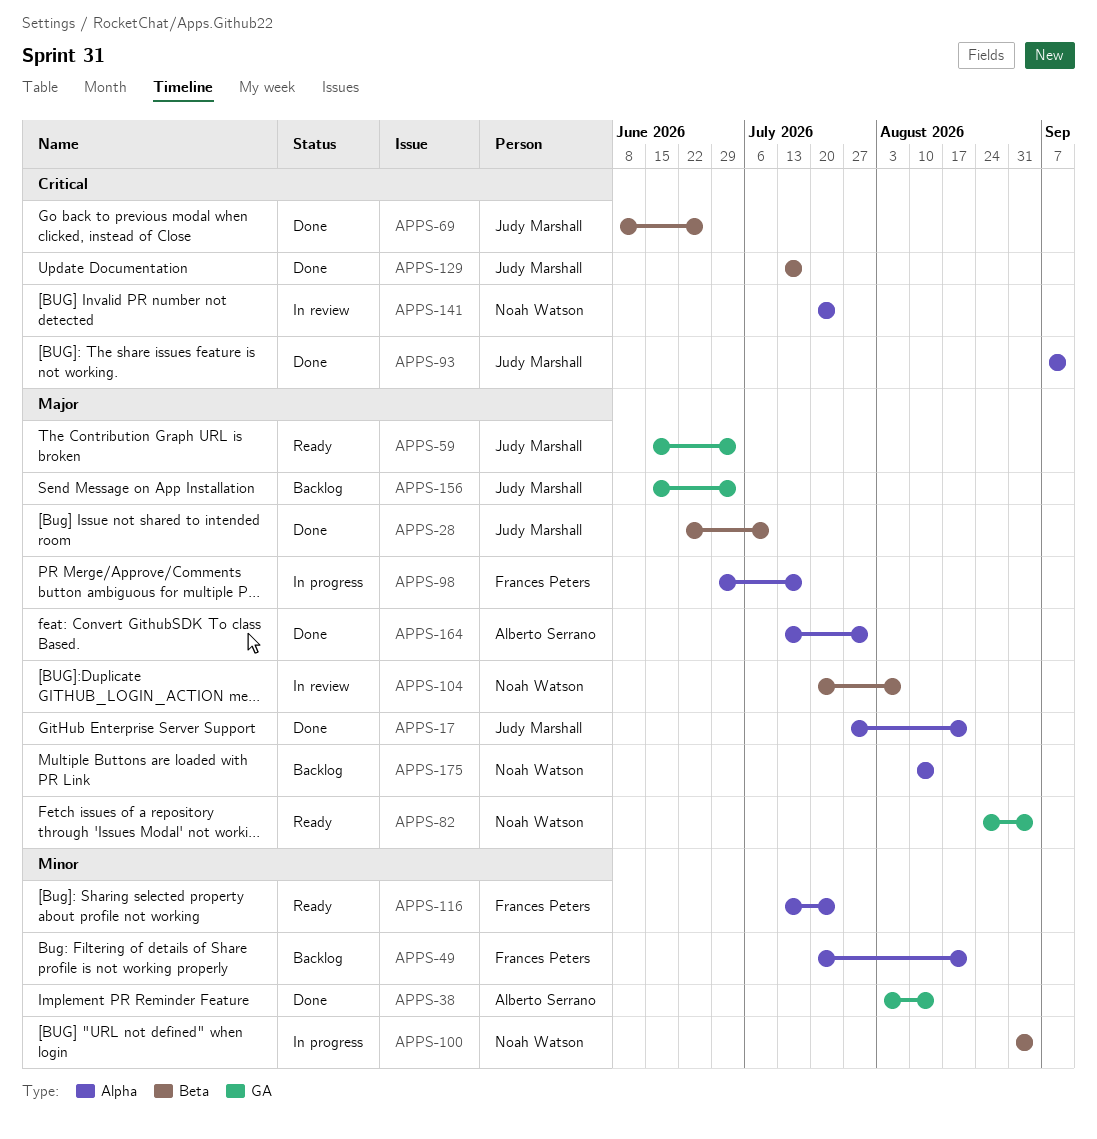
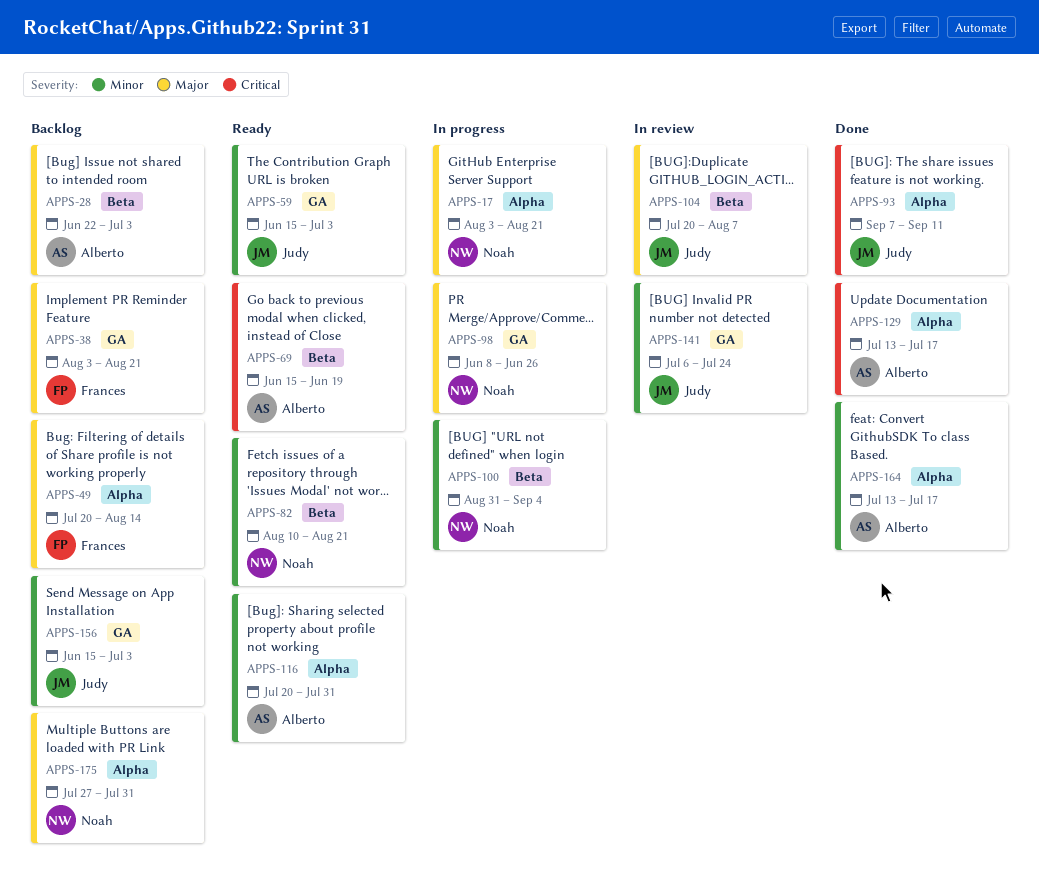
APPS-17, status: Done -> In progress
APPS-17, owner: Judy Marshall -> Noah Watson
APPS-17, start: Jul 27 -> Aug 3
APPS-28, status: Done -> Backlog
APPS-28, owner: Judy Marshall -> Alberto Serrano
APPS-28, due: Jul 10 -> Jul 3
APPS-38, status: Done -> Backlog
APPS-38, owner: Alberto Serrano -> Frances Peters
APPS-38, priority: Minor -> Major
APPS-38, due: Aug 14 -> Aug 21
APPS-49, priority: Minor -> Major
APPS-49, due: Aug 21 -> Aug 14
APPS-59, priority: Major -> Minor
APPS-69, status: Done -> Ready
APPS-69, owner: Judy Marshall -> Alberto Serrano
APPS-69, start: Jun 8 -> Jun 15
APPS-69, due: Jun 26 -> Jun 19
APPS-82, priority: Major -> Minor
APPS-82, label: GA -> Beta
APPS-82, start: Aug 24 -> Aug 10
APPS-82, due: Sep 4 -> Aug 21
APPS-98, owner: Frances Peters -> Noah Watson
APPS-98, label: Alpha -> GA
APPS-98, start: Jun 29 -> Jun 8
APPS-98, due: Jul 17 -> Jun 26
APPS-104, owner: Noah Watson -> Judy Marshall
APPS-116, owner: Frances Peters -> Alberto Serrano
APPS-116, start: Jul 13 -> Jul 20
APPS-116, due: Jul 24 -> Jul 31
APPS-129, owner: Judy Marshall -> Alberto Serrano
APPS-129, label: Beta -> Alpha
APPS-141, owner: Noah Watson -> Judy Marshall
APPS-141, priority: Critical -> Minor
APPS-141, label: Alpha -> GA
APPS-141, start: Jul 20 -> Jul 6
APPS-156, priority: Major -> Minor
APPS-164, priority: Major -> Minor
APPS-164, due: Jul 31 -> Jul 17
APPS-175, start: Aug 10 -> Jul 27
APPS-175, due: Aug 14 -> Jul 31

